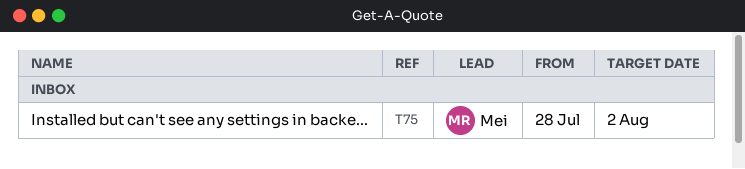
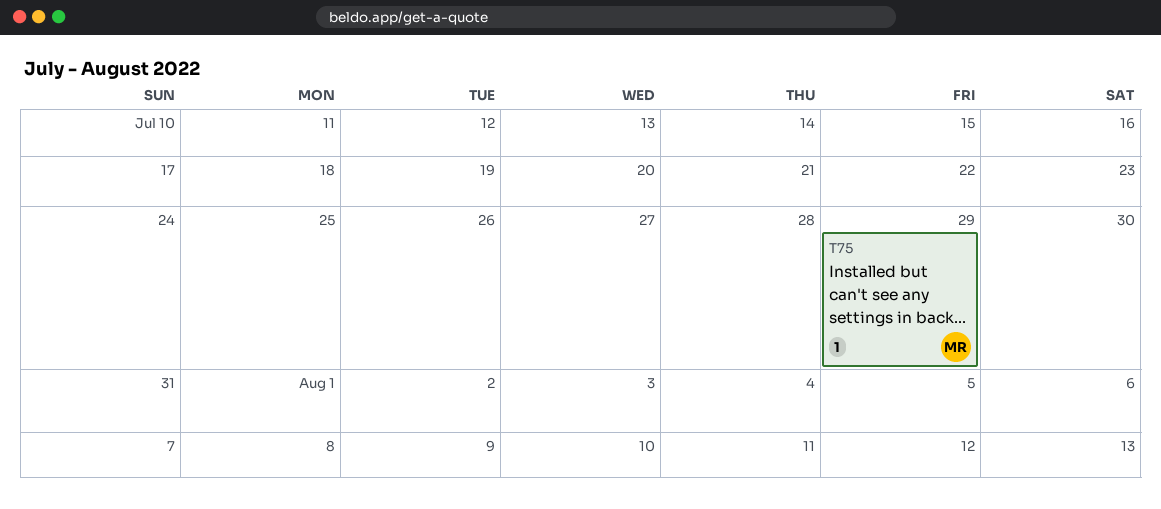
T75, due: Aug 2 -> Jul 29

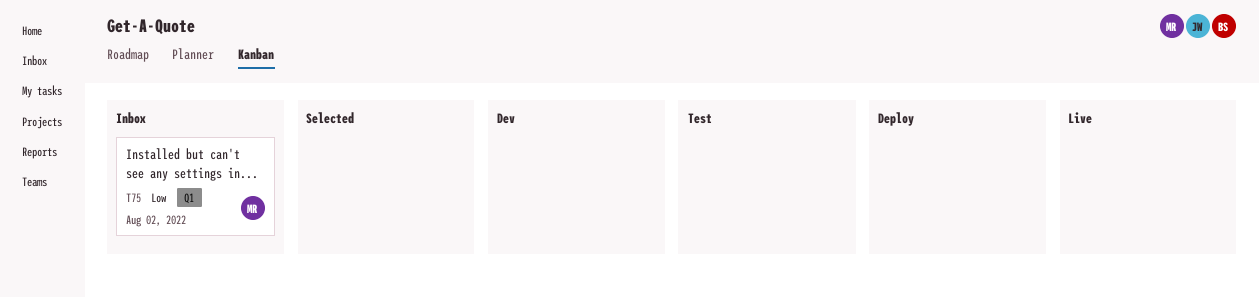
T75, due: Jul 29 -> Aug 2

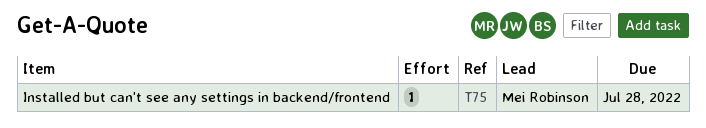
T75, due: Aug 2 -> Jul 28

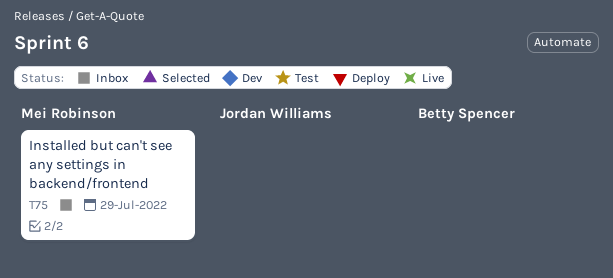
T75, due: Jul 28 -> Jul 29

